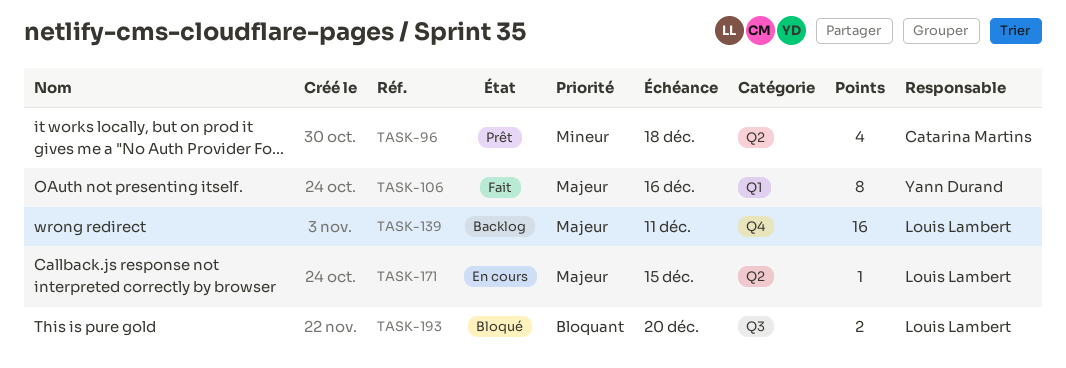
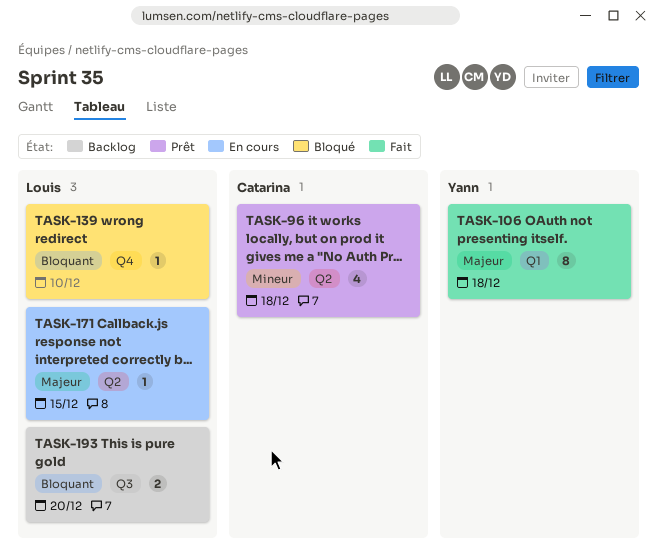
TASK-106, due: Dec 16 -> Dec 18
TASK-139, status: Backlog -> Bloqué
TASK-139, priority: Majeur -> Bloquant
TASK-139, estimate: 16 -> 1
TASK-139, due: Dec 11 -> Dec 10
TASK-193, status: Bloqué -> Backlog

